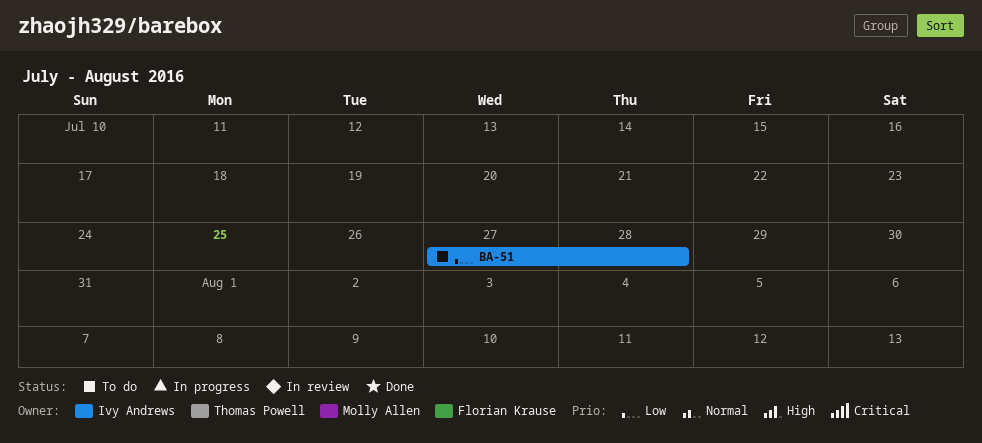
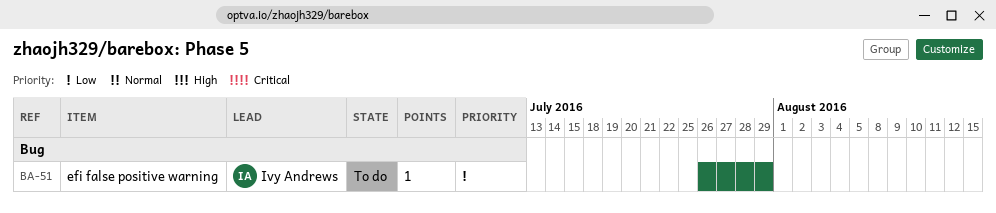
BA-51, start: Jul 27 -> Jul 26
BA-51, due: Jul 28 -> Jul 29

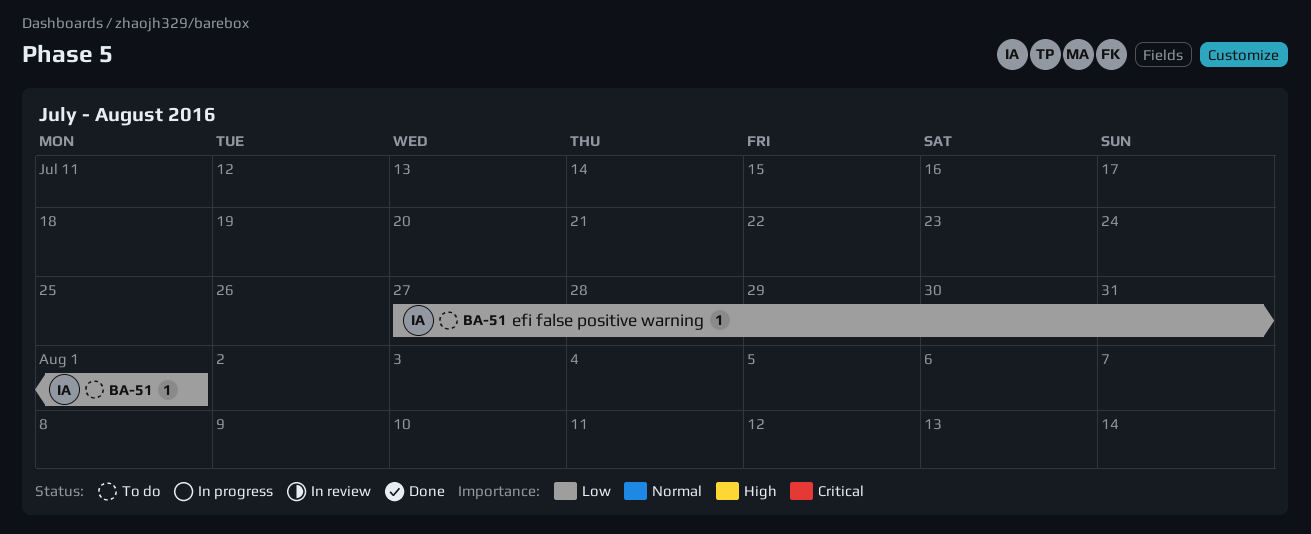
BA-51, start: Jul 26 -> Jul 27
BA-51, due: Jul 29 -> Aug 1

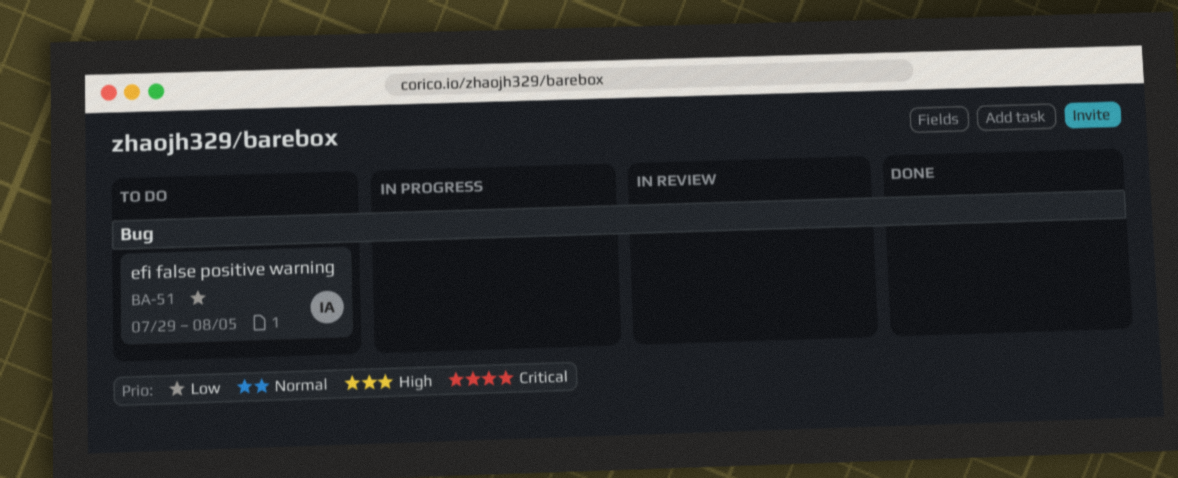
BA-51, start: Jul 27 -> Jul 29
BA-51, due: Aug 1 -> Aug 5

